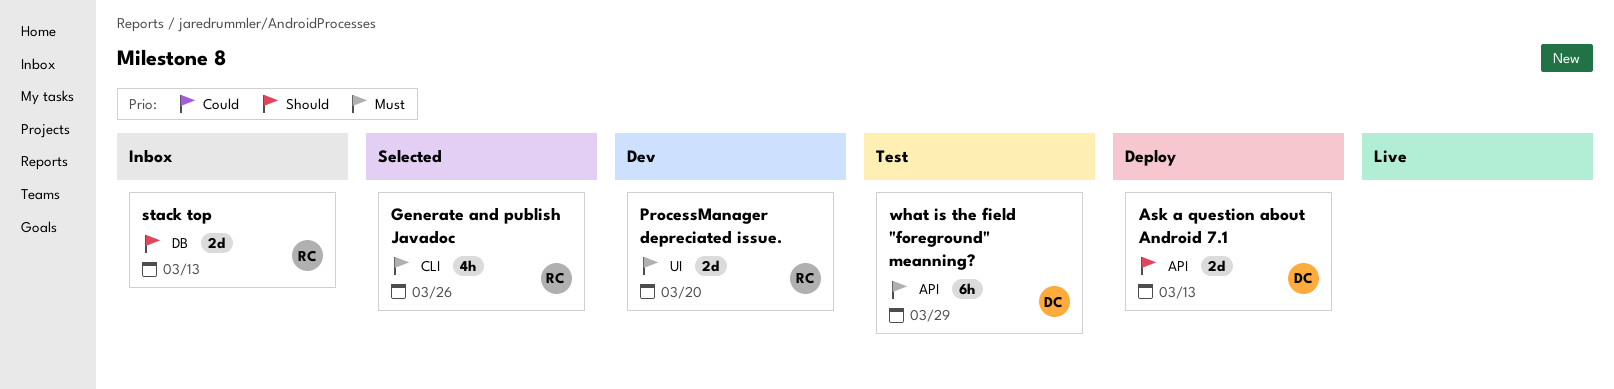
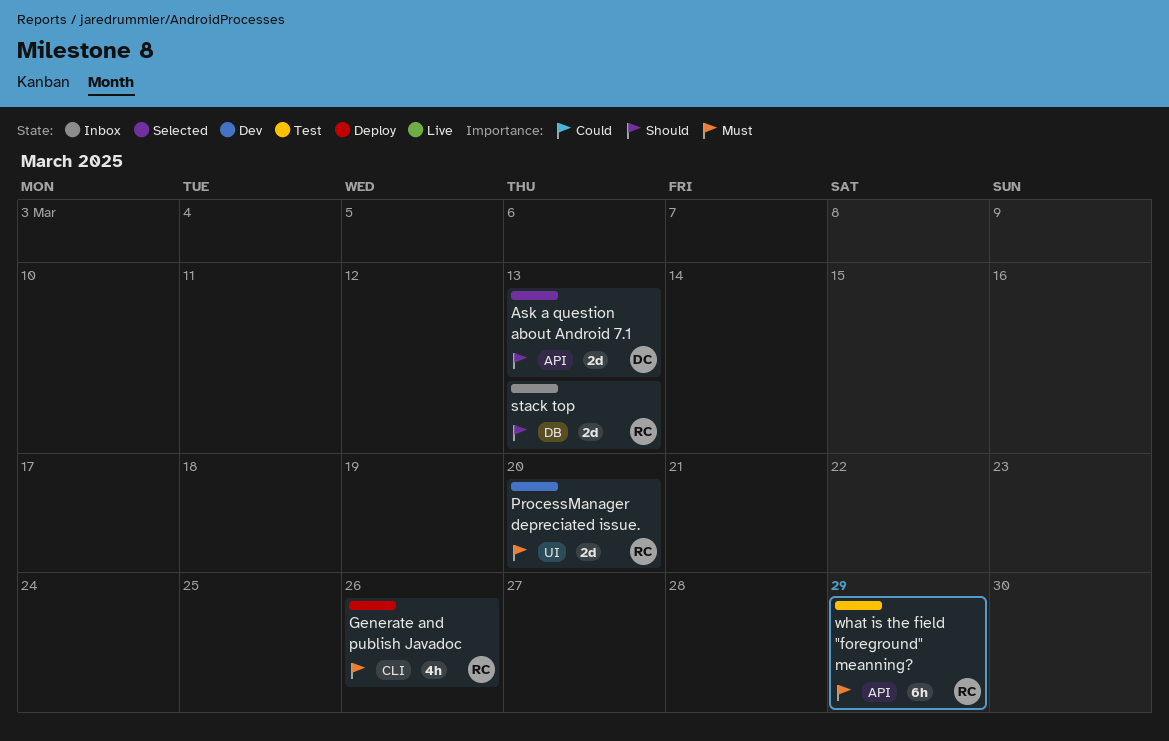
Ask a question about Android 7.1, status: Deploy -> Selected
Generate and publish Javadoc, status: Selected -> Deploy
what is the field "foreground" meanning?, owner: DC -> RC

